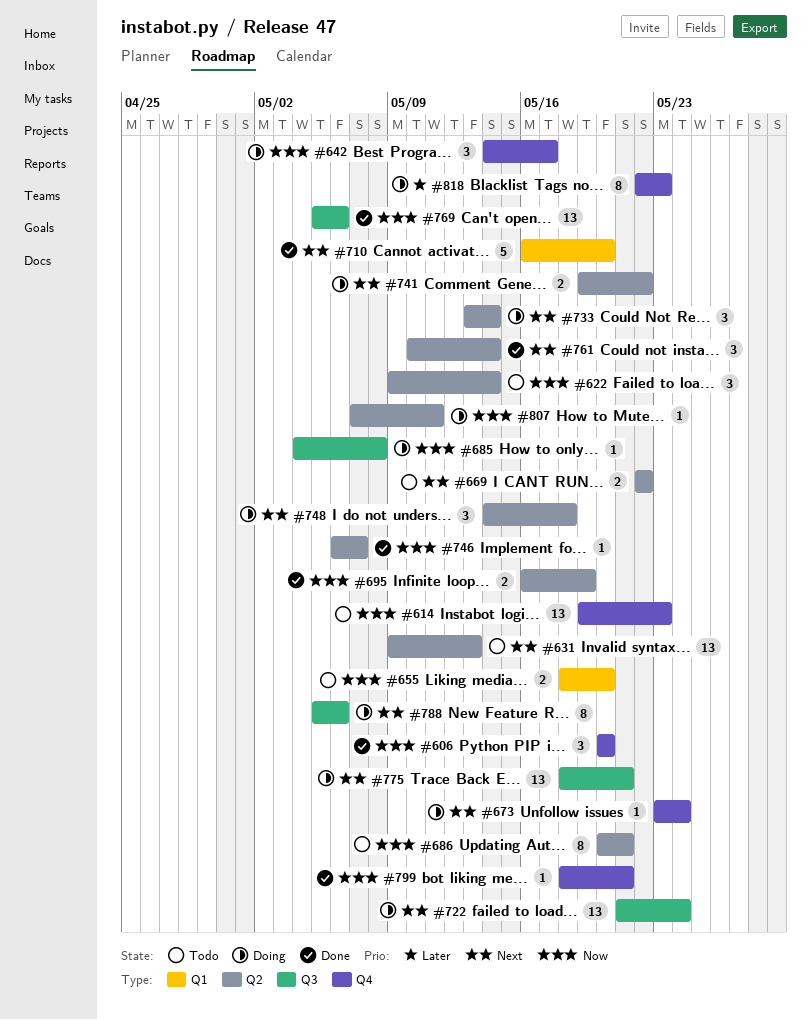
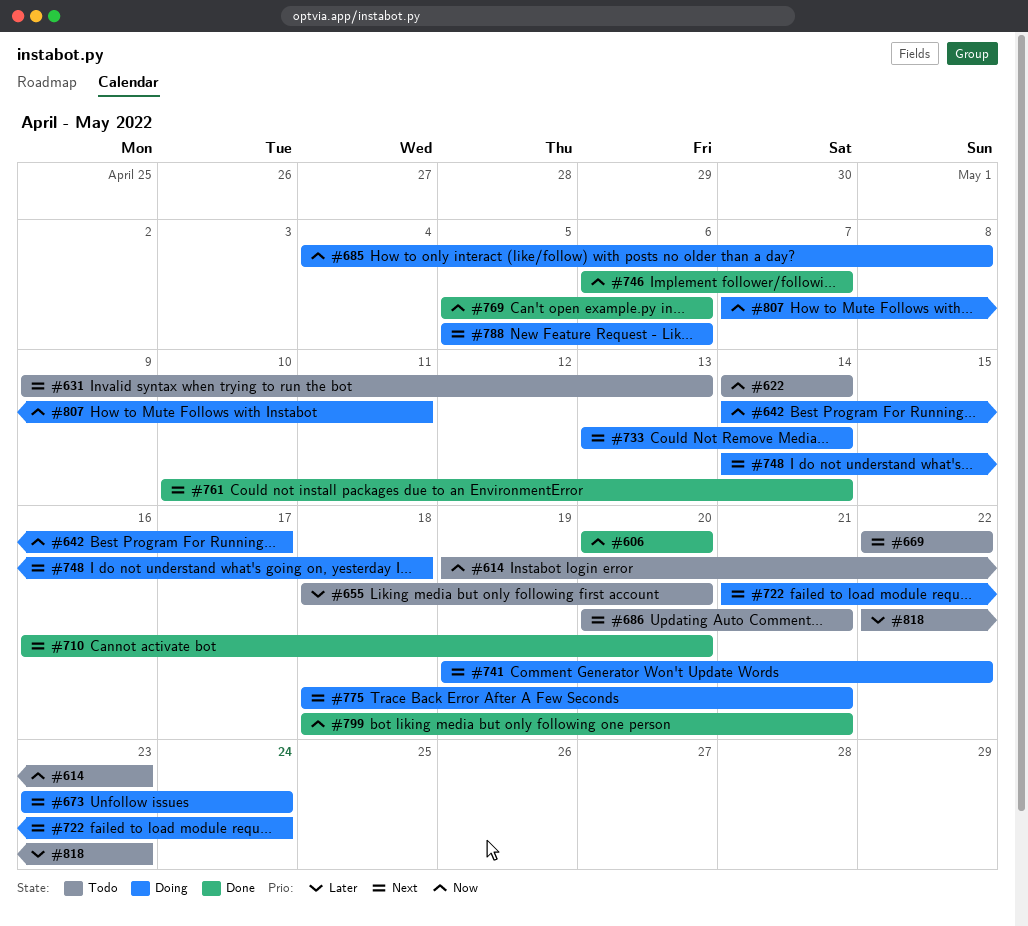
#622, start: May 9 -> May 14
#655, priority: Now -> Later
#686, priority: Now -> Next
#695: present -> none
#818, status: Doing -> Todo

